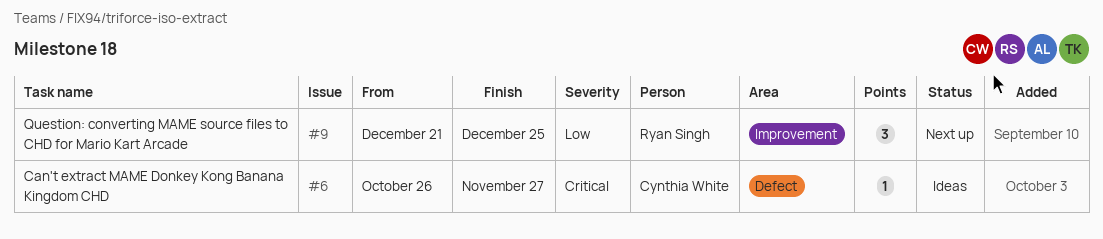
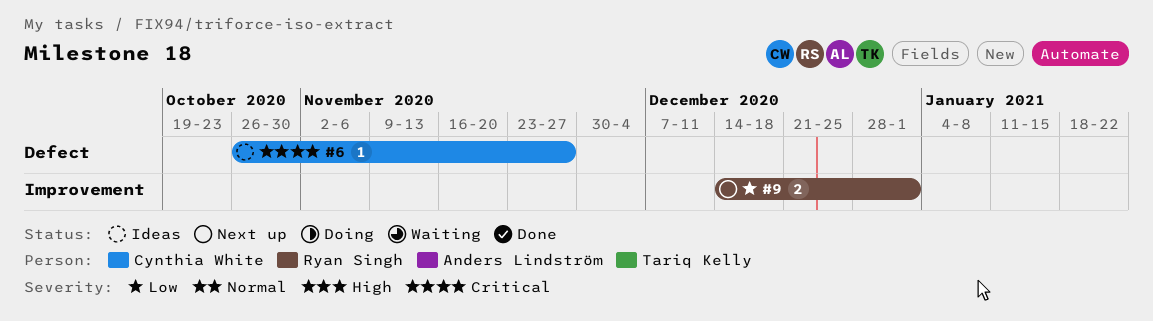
#9, estimate: 3 -> 2
#9, start: Dec 21 -> Dec 14
#9, due: Dec 25 -> Jan 1

